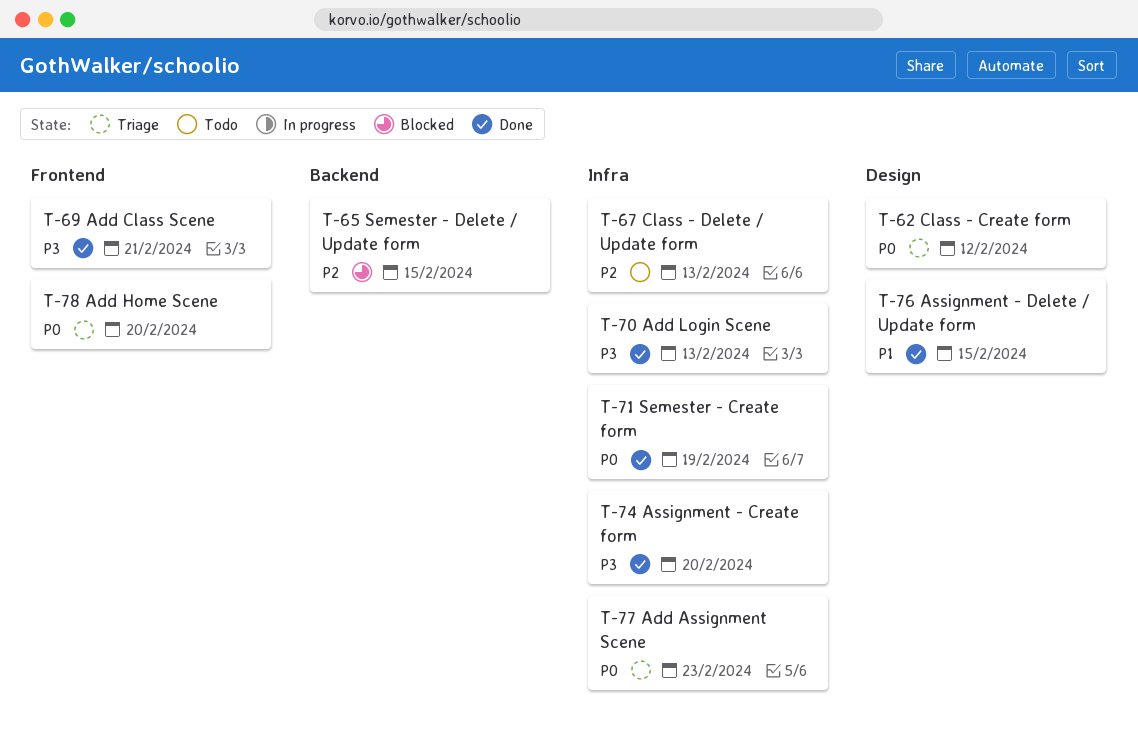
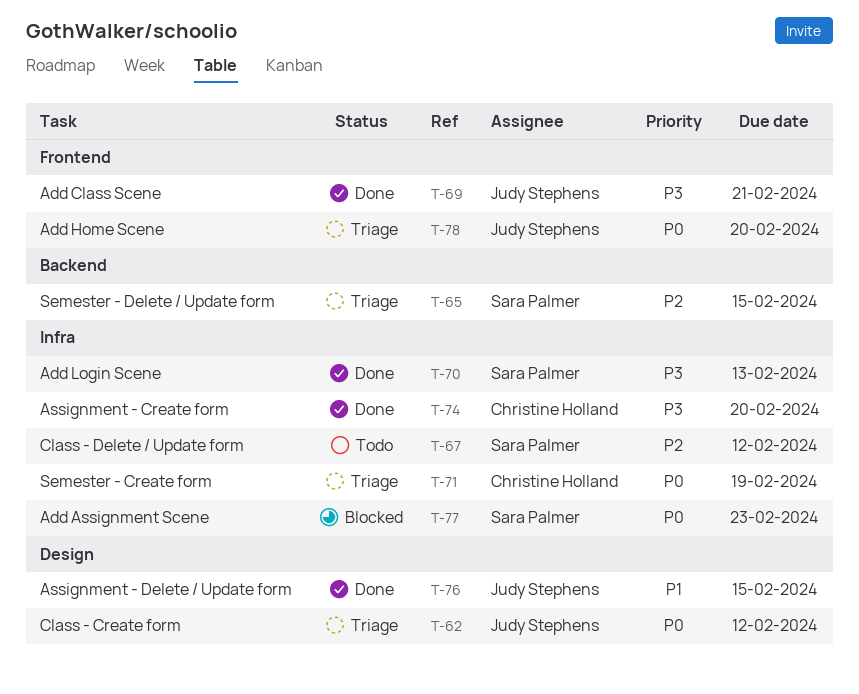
T-65, status: Blocked -> Triage
T-67, due: Feb 13 -> Feb 12
T-71, status: Done -> Triage
T-77, status: Triage -> Blocked

